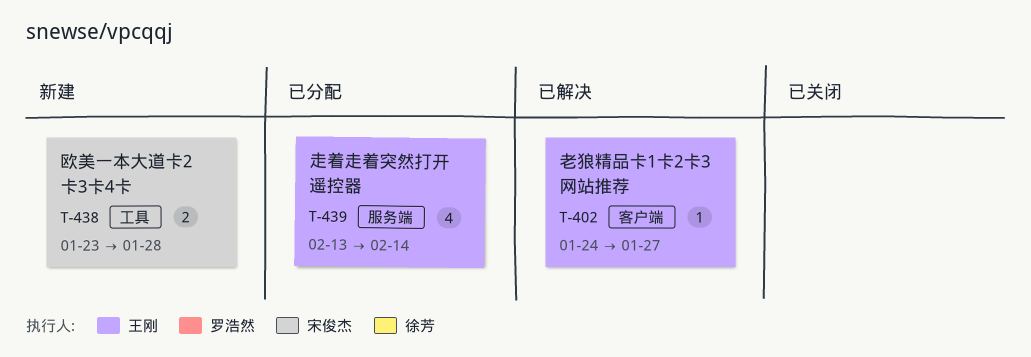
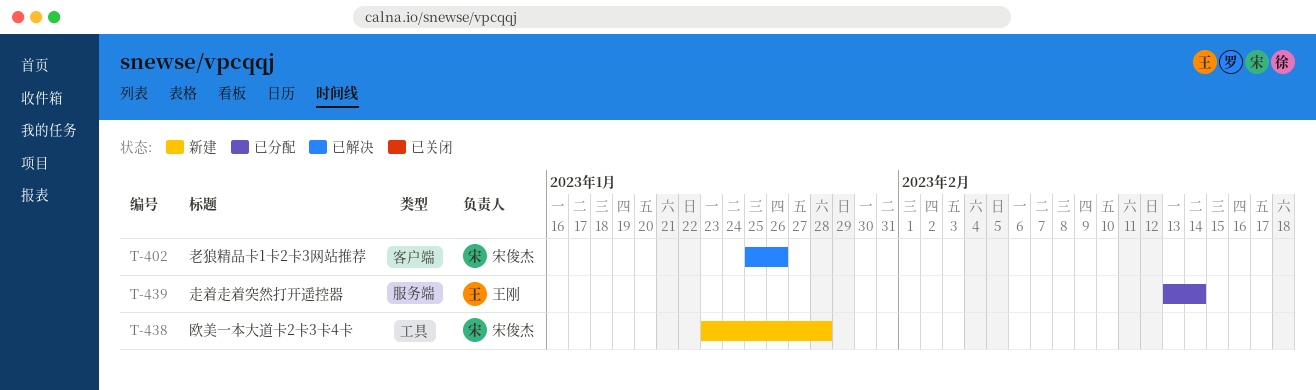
T-402, owner: 王刚 -> 宋俊杰
T-402, start: Jan 24 -> Jan 25
T-402, due: Jan 27 -> Jan 26

